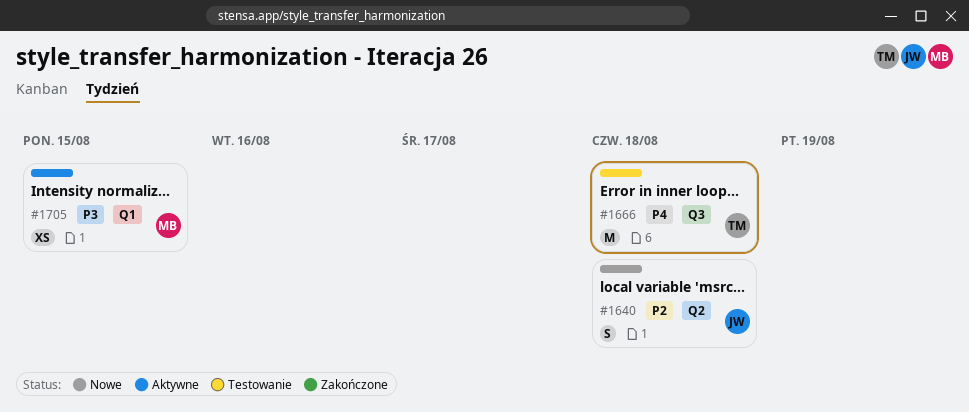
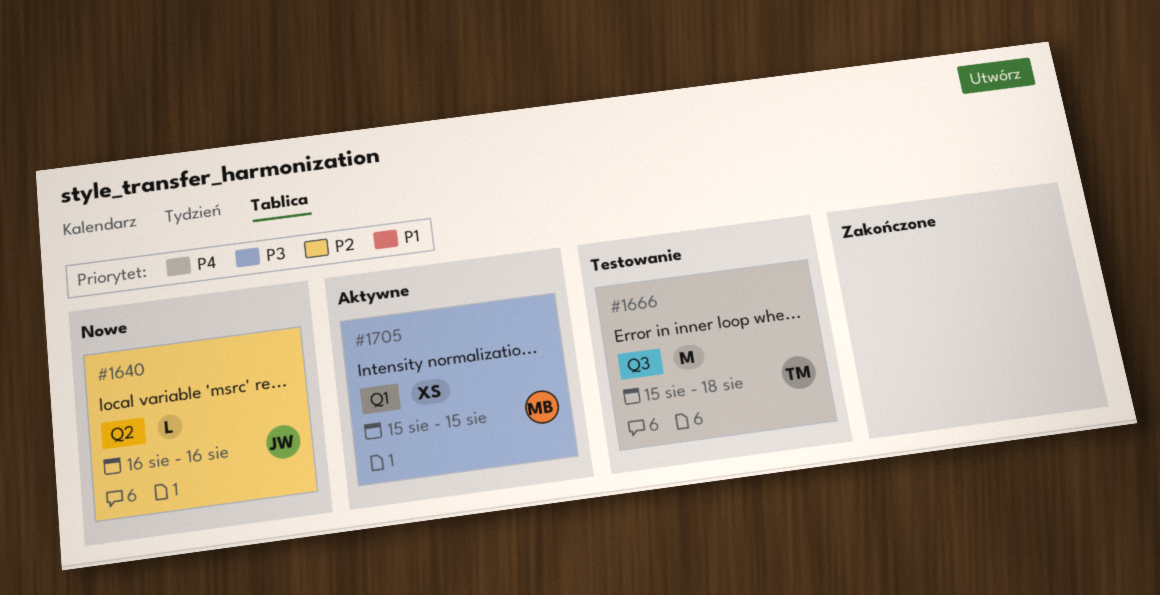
#1640, estimate: S -> L
#1640, due: Aug 18 -> Aug 16

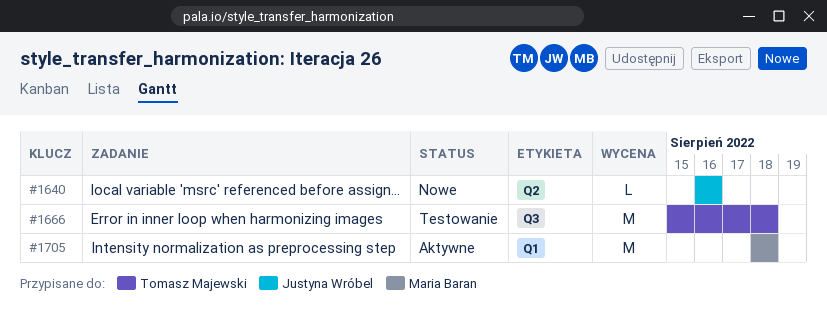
#1705, estimate: XS -> M
#1705, start: Aug 15 -> Aug 18
#1705, due: Aug 15 -> Aug 18

